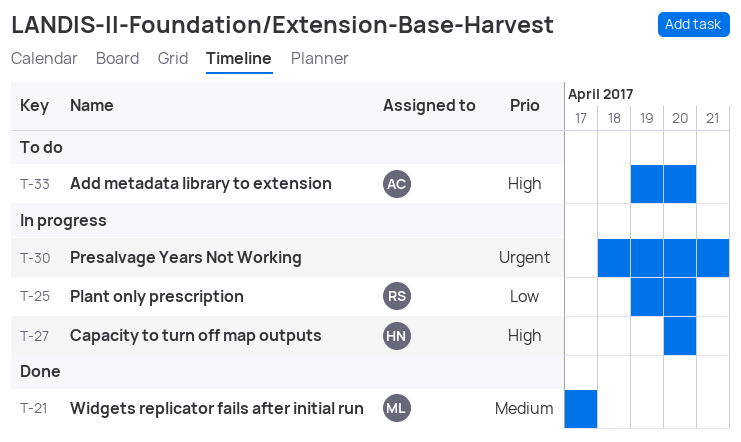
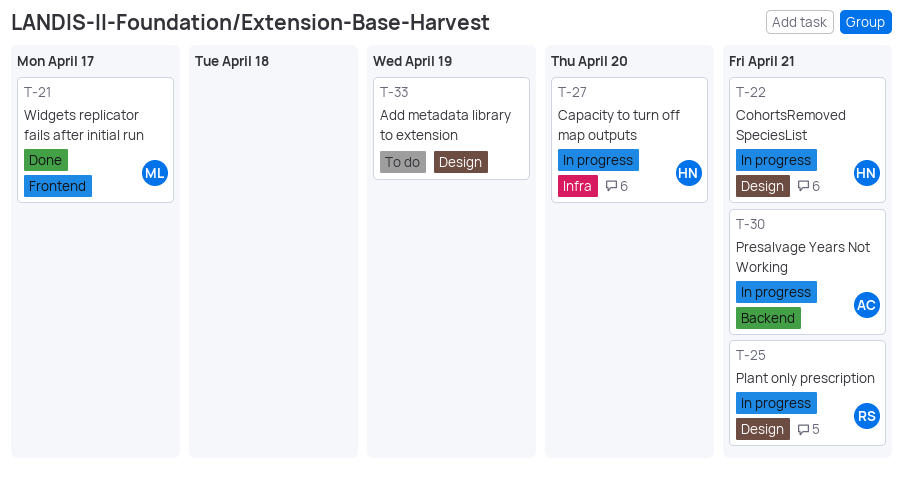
T-22: none -> present
T-25, due: Apr 20 -> Apr 21
T-30, owner: none -> AC
T-33, owner: AC -> none
T-33, due: Apr 20 -> Apr 19

